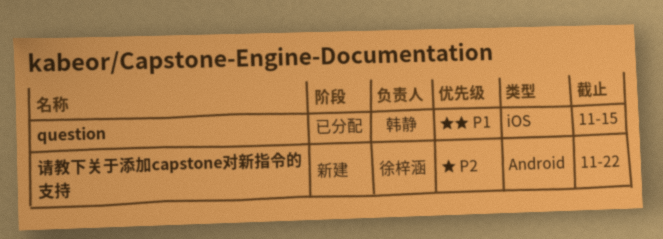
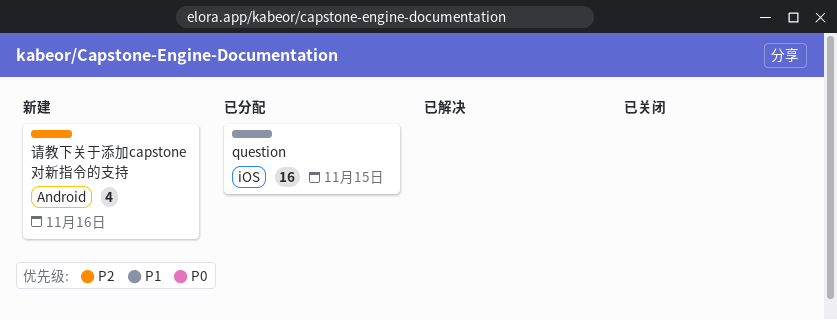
请教下关于添加capstone对新指令的支持, due: Nov 22 -> Nov 16

